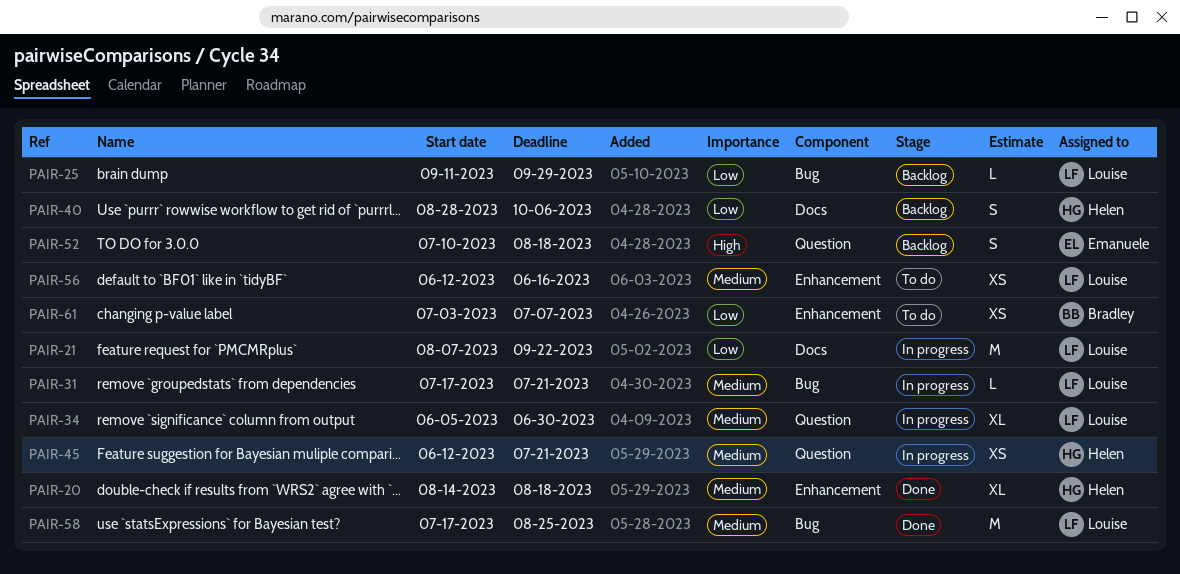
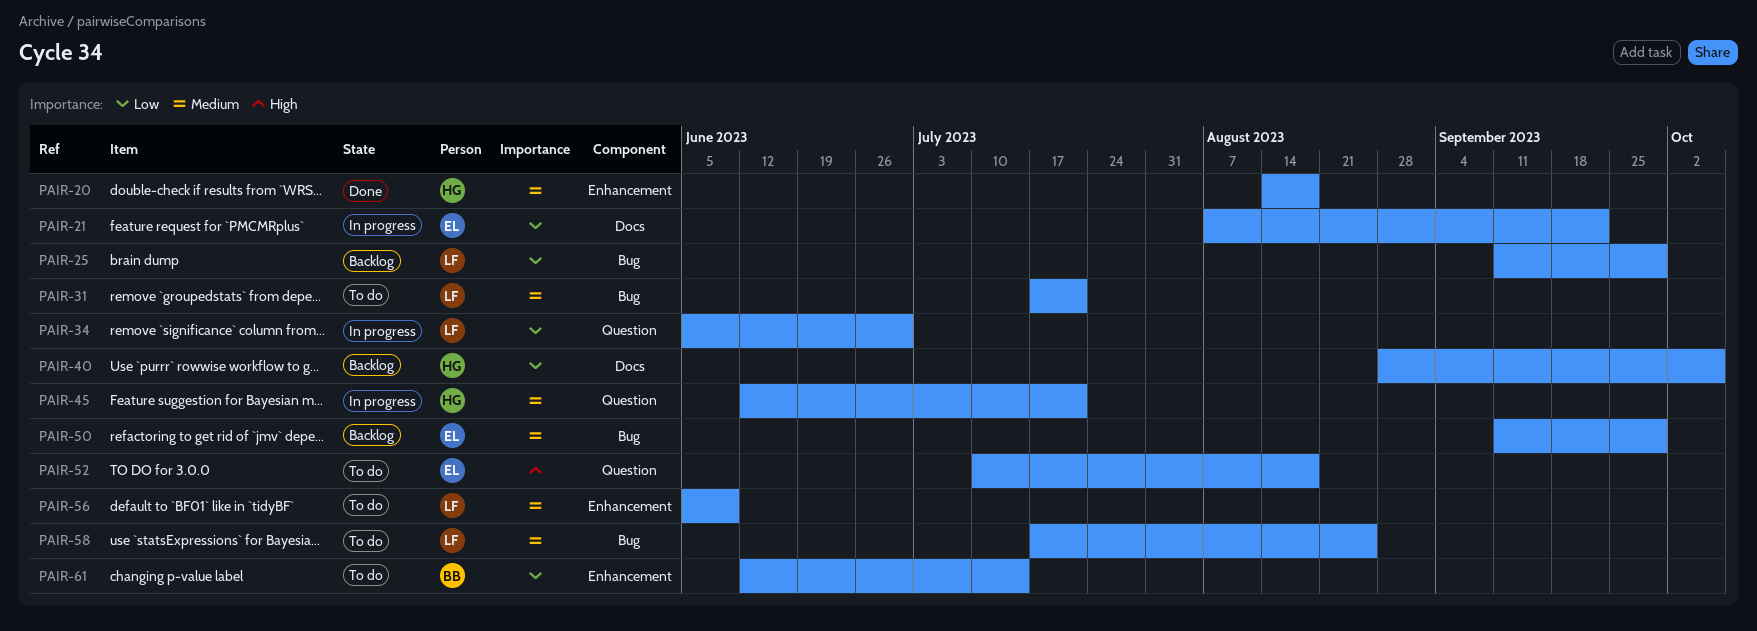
PAIR-21, owner: Louise -> Emanuele
PAIR-31, status: In progress -> To do
PAIR-34, priority: Medium -> Low
PAIR-50: none -> present
PAIR-52, status: Backlog -> To do
PAIR-56, start: Jun 12 -> Jun 5
PAIR-56, due: Jun 16 -> Jun 9
PAIR-58, status: Done -> To do
PAIR-61, start: Jul 3 -> Jun 12
PAIR-61, due: Jul 7 -> Jul 14

